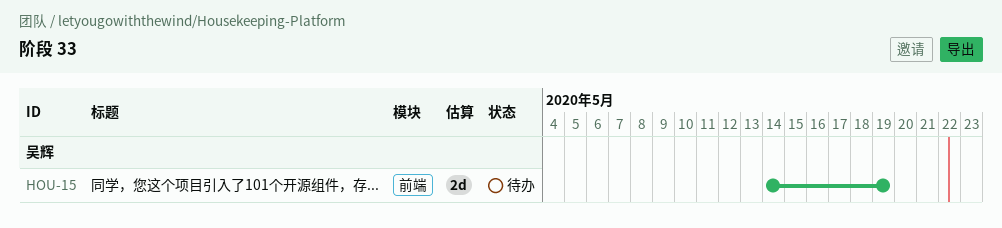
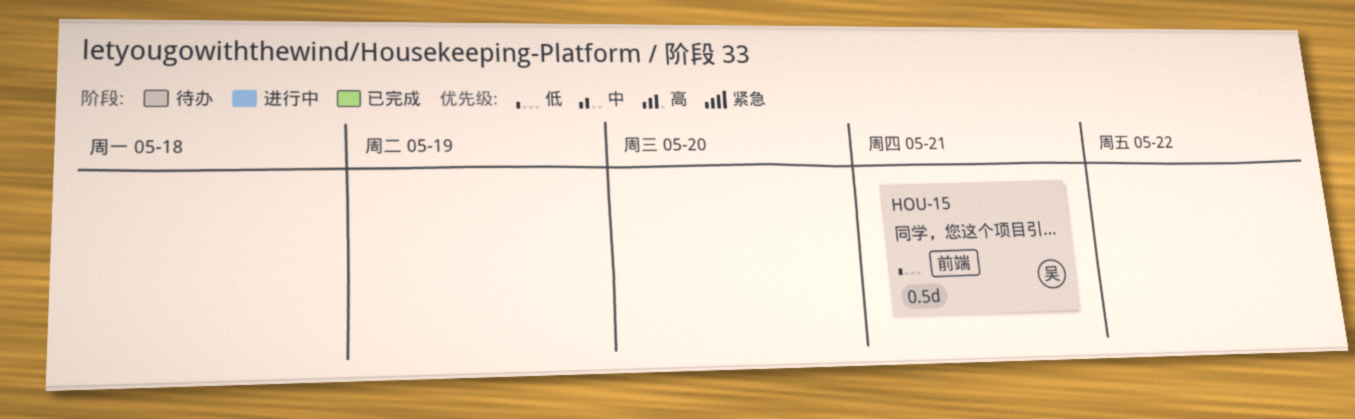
HOU-15, estimate: 2d -> 0.5d
HOU-15, due: May 19 -> May 21

